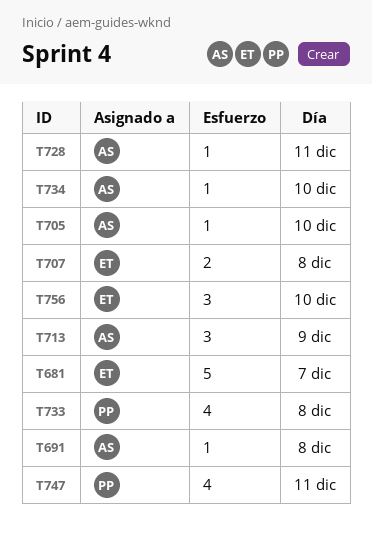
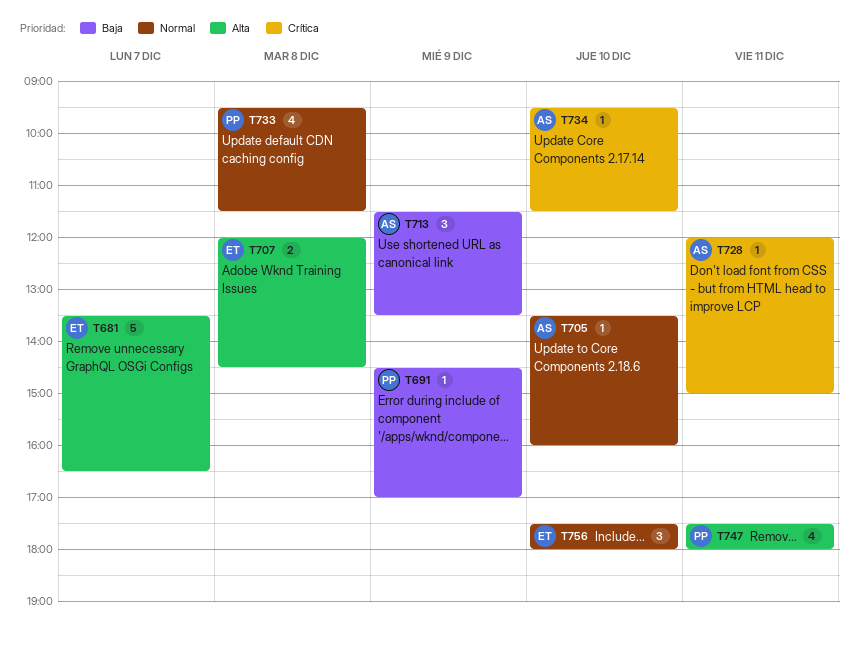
T691, owner: AS -> PP
T691, day: Dec 8 -> Dec 9

